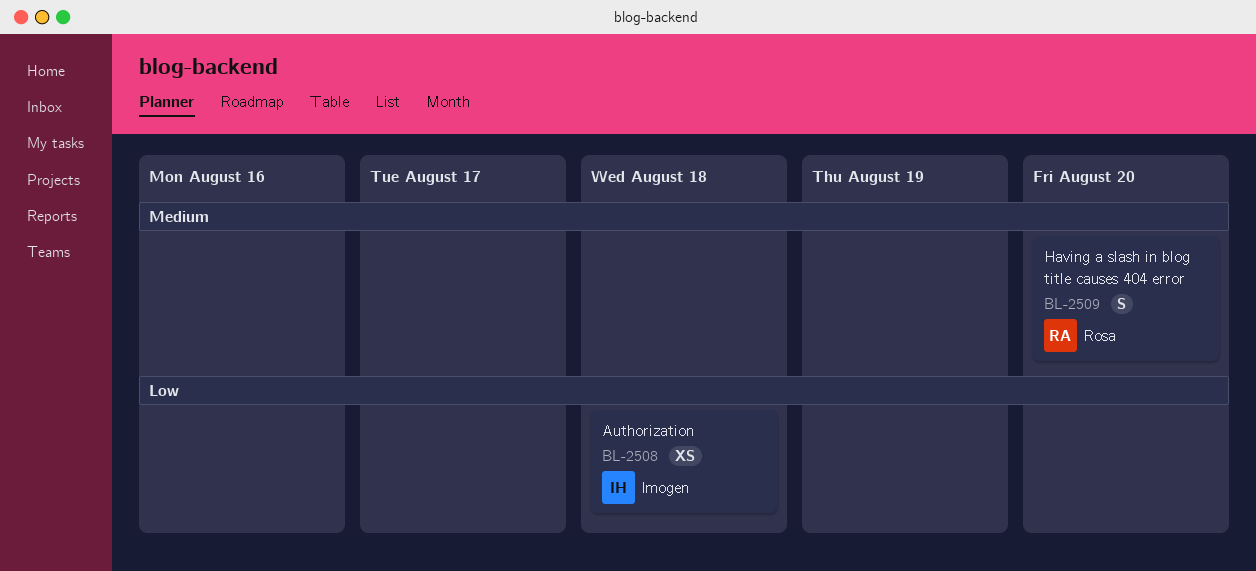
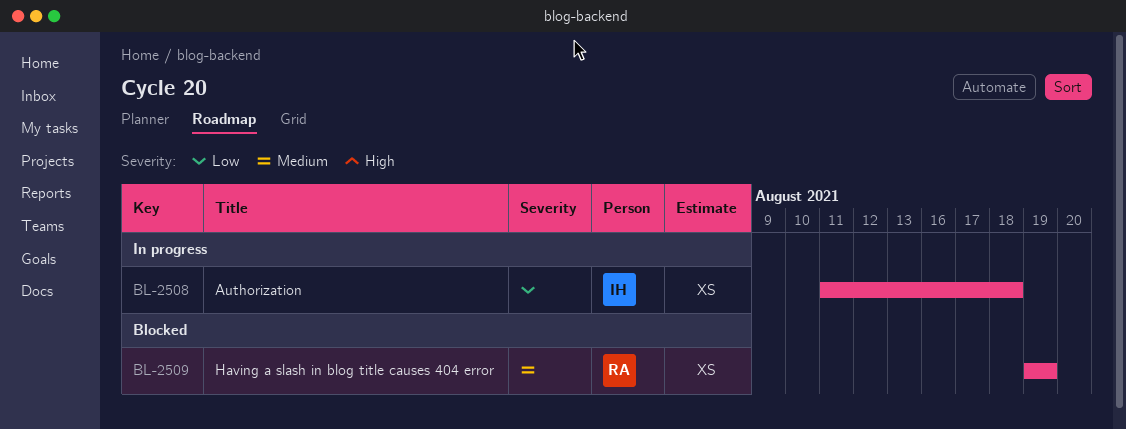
BL-2509, estimate: S -> XS
BL-2509, due: Aug 20 -> Aug 19

